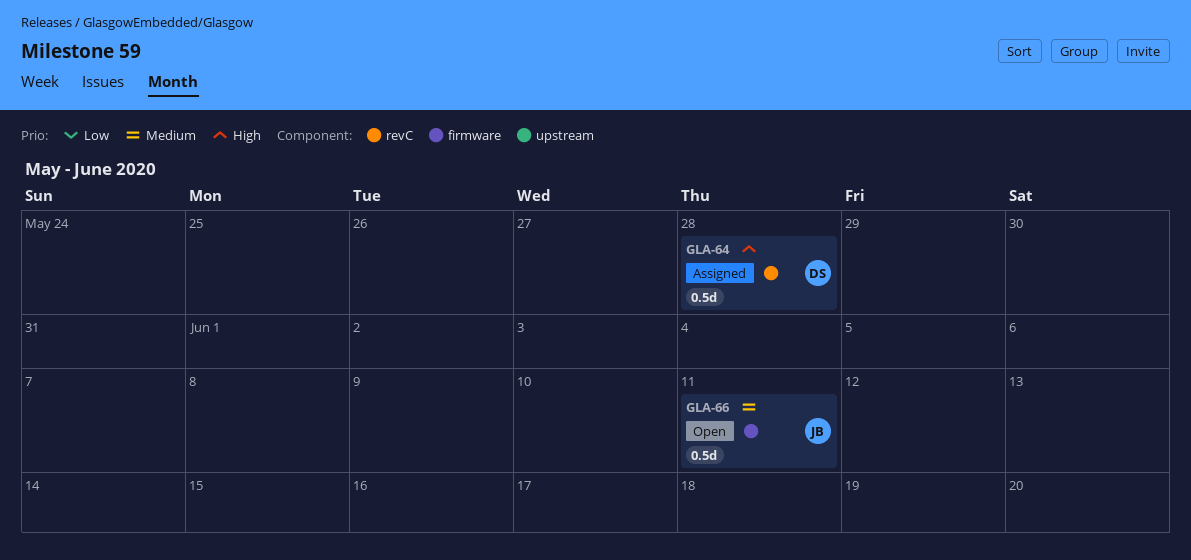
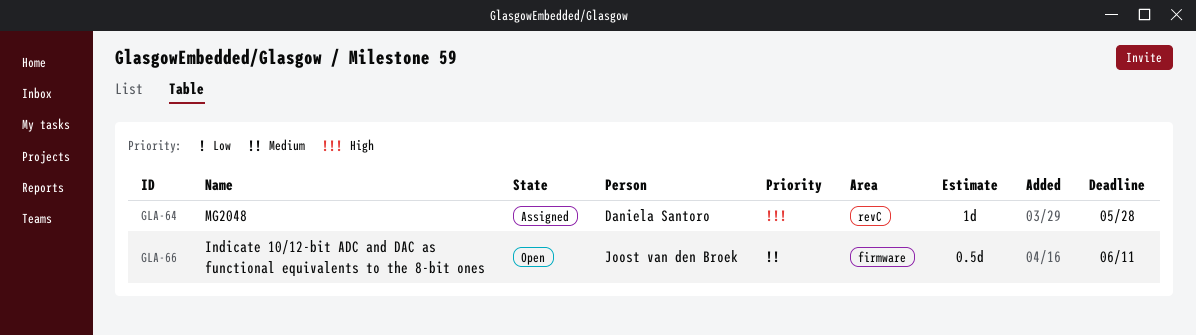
GLA-64, estimate: 0.5d -> 1d

